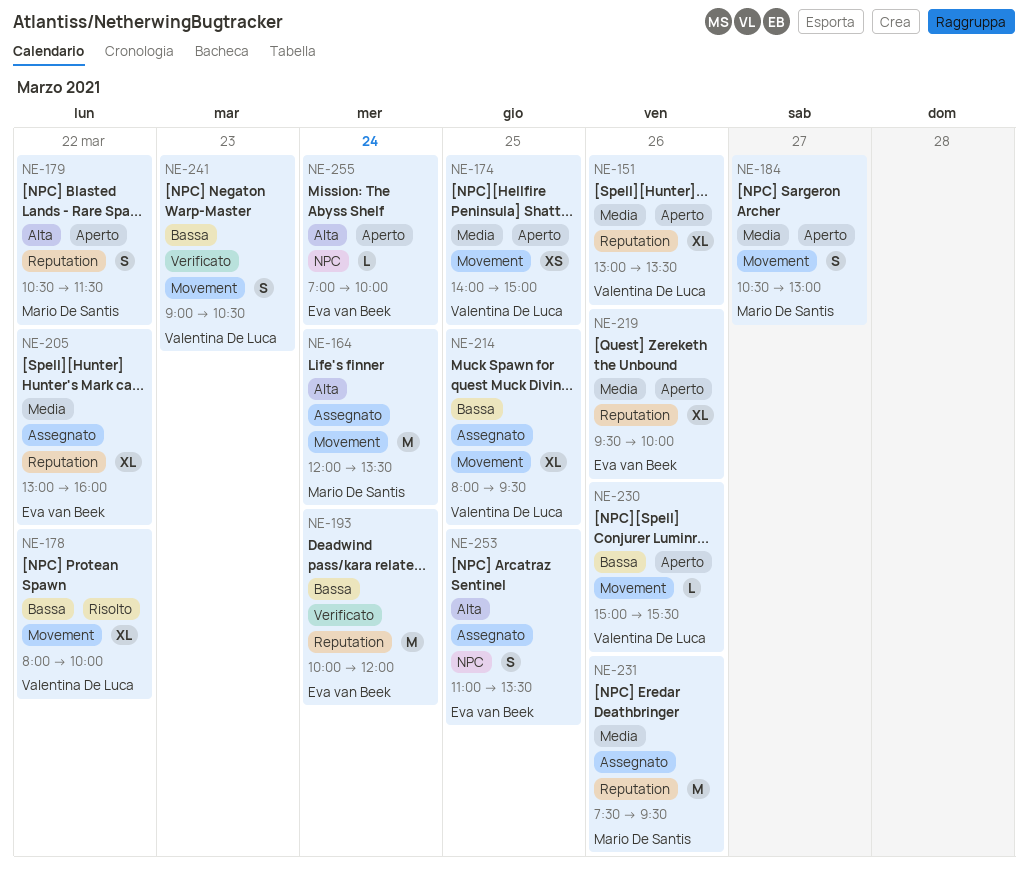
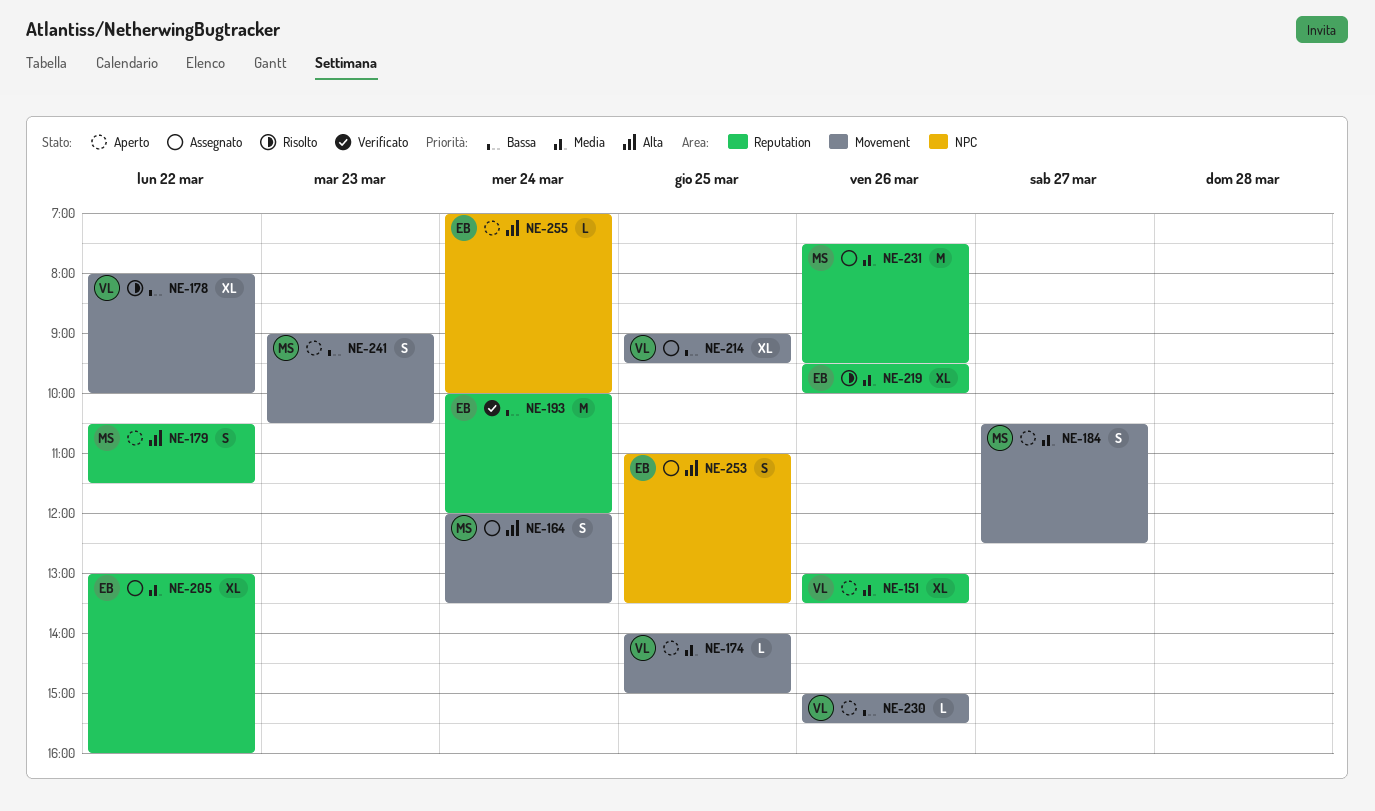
NE-164, estimate: M -> S
NE-174, estimate: XS -> L
NE-184, ends: 13:00 -> 12:30
NE-214, begins: 08:00 -> 09:00
NE-219, status: Aperto -> Risolto
NE-241, status: Verificato -> Aperto
NE-241, owner: Valentina De Luca -> Mario De Santis

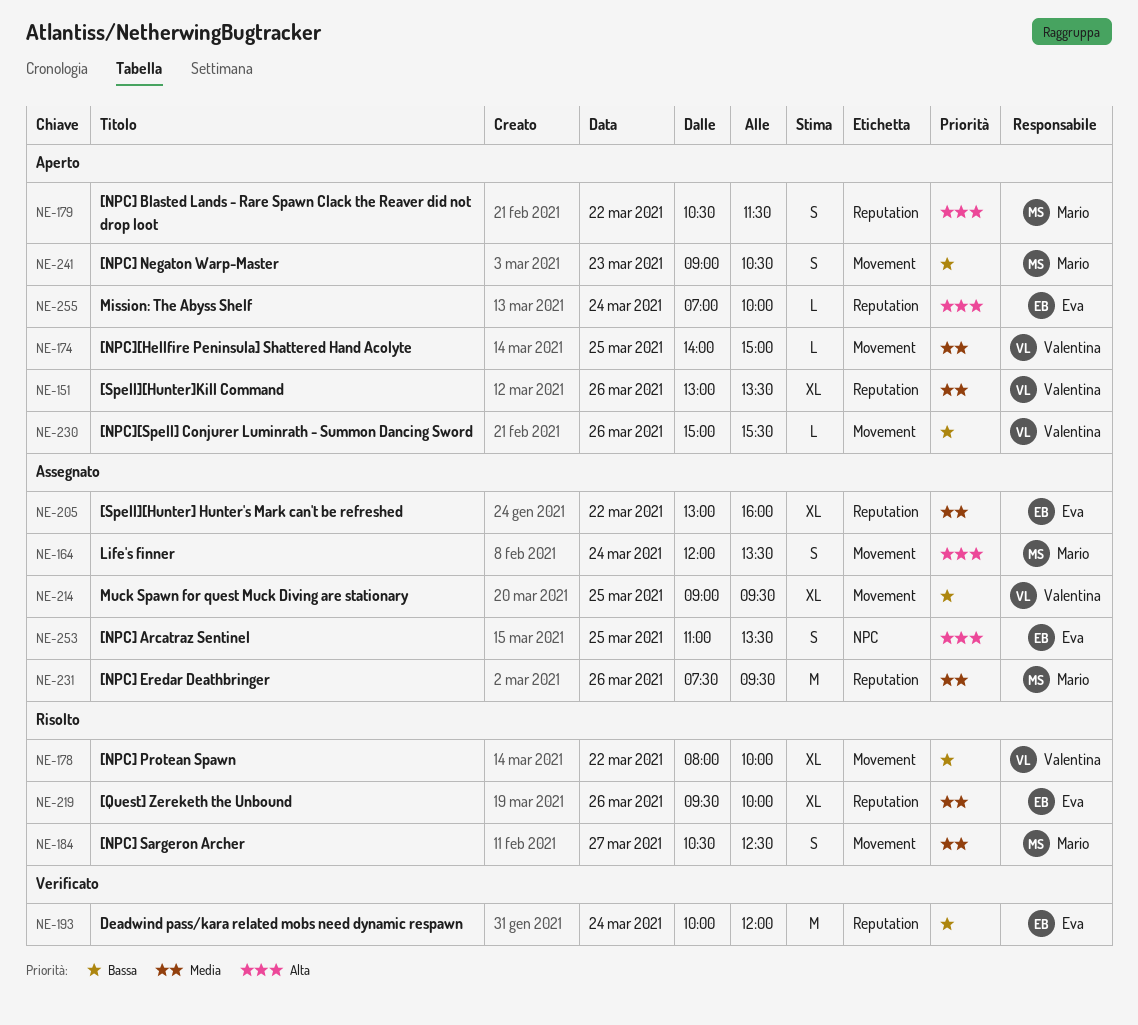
NE-184, status: Aperto -> Risolto
NE-255, label: NPC -> Reputation

